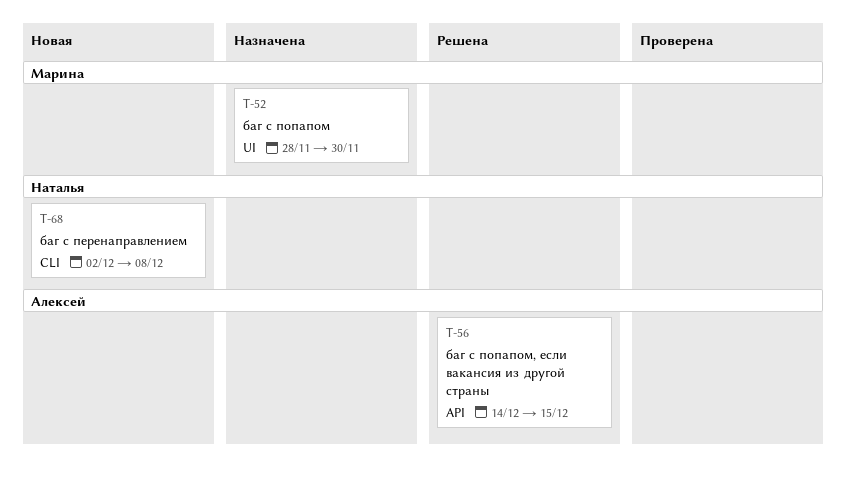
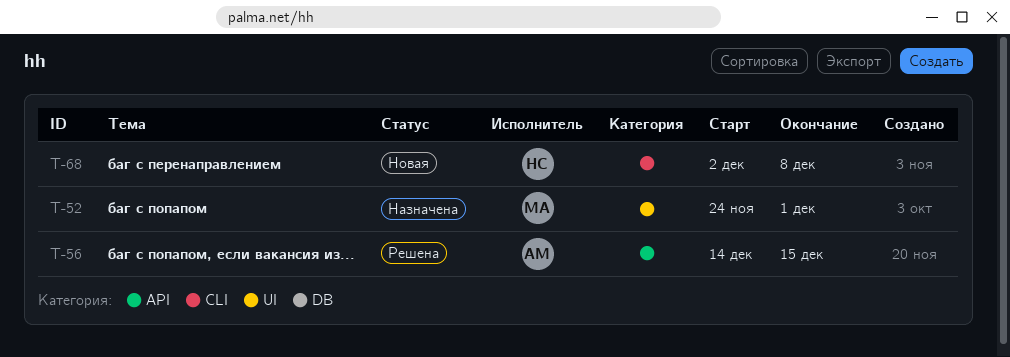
T-52, start: Nov 28 -> Nov 24
T-52, due: Nov 30 -> Dec 1

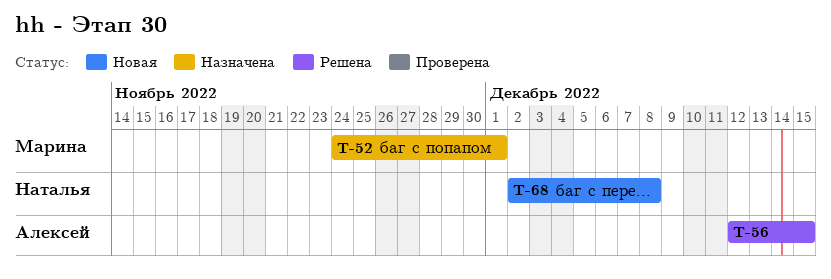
T-56, start: Dec 14 -> Dec 12

